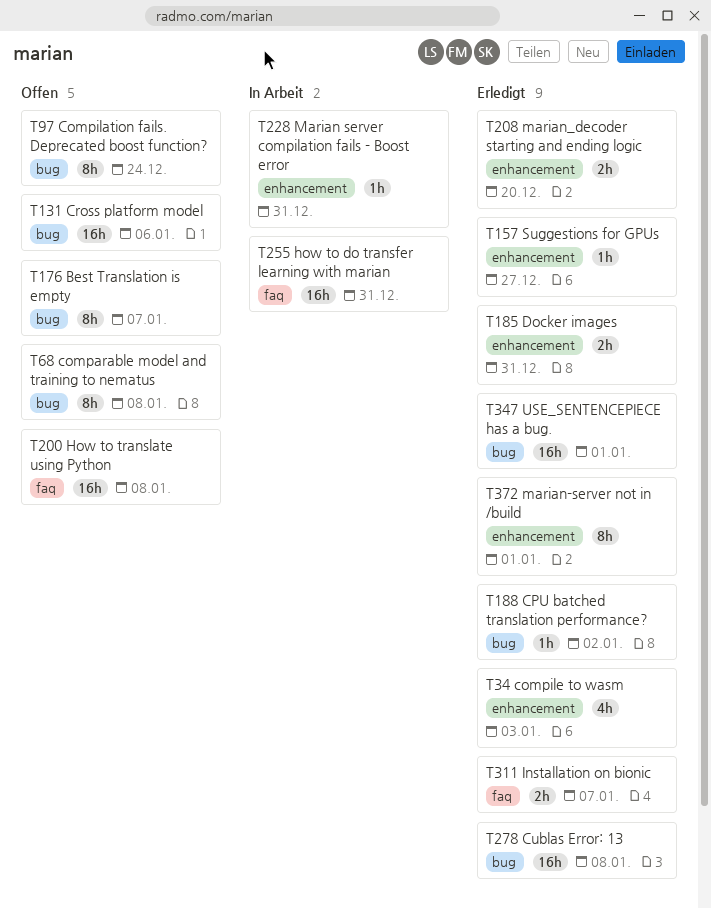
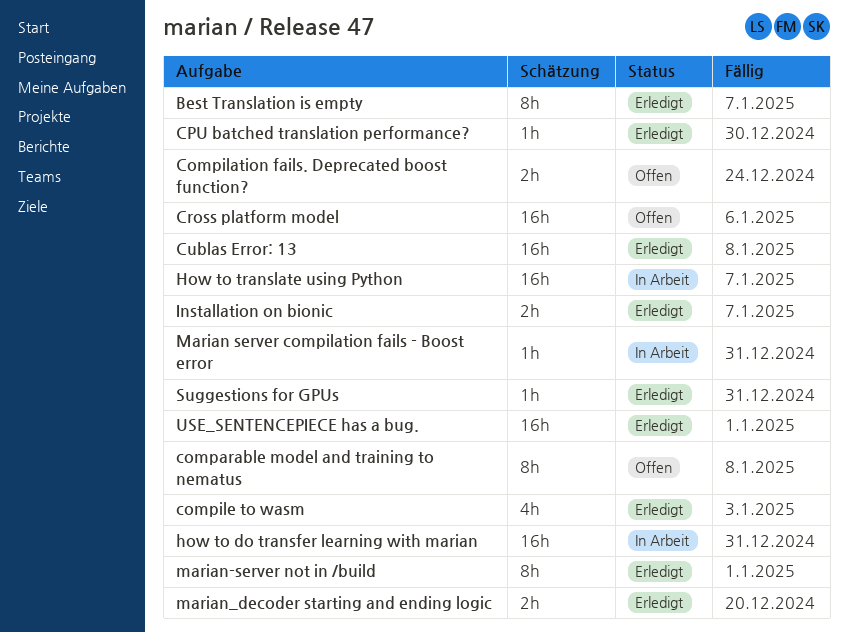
Best Translation is empty, status: Offen -> Erledigt
Compilation fails. Deprecated boost function?, estimate: 8h -> 2h
CPU batched translation performance?, due: Jan 2 -> Dec 30
Docker images: present -> none
How to translate using Python, status: Offen -> In Arbeit
How to translate using Python, due: Jan 8 -> Jan 7
Suggestions for GPUs, due: Dec 27 -> Dec 31

